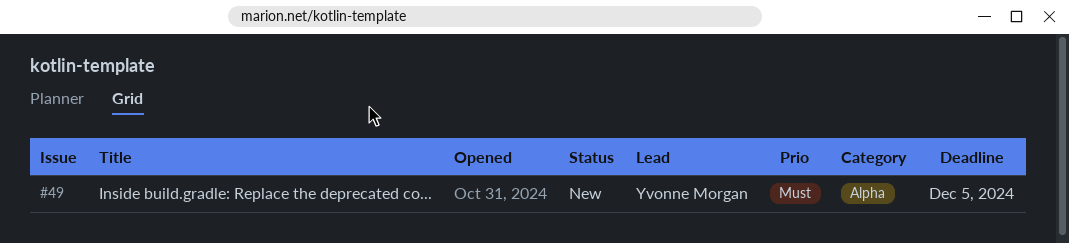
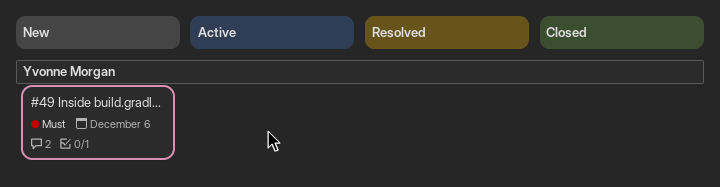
#49, due: Dec 5 -> Dec 6

